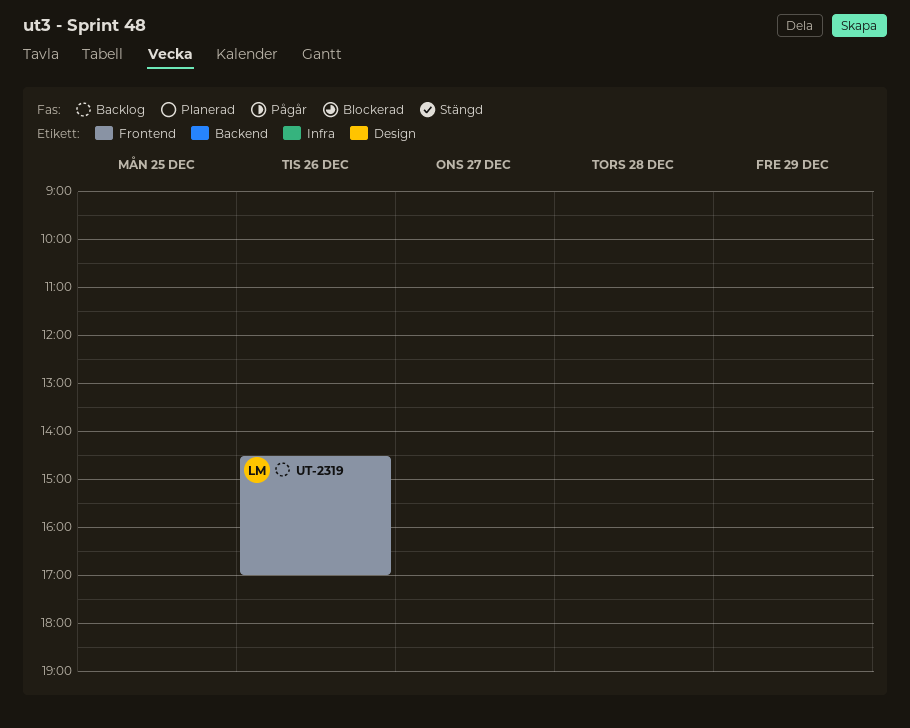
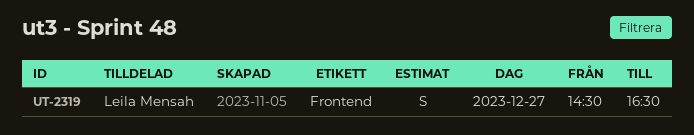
UT-2319, day: Dec 26 -> Dec 27
UT-2319, ends: 17:00 -> 16:30

